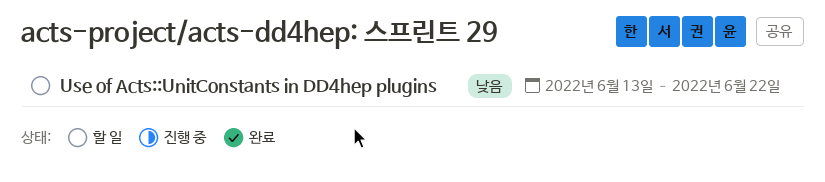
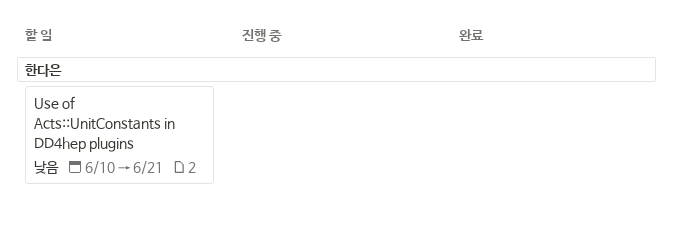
Use of Acts::UnitConstants in DD4hep plugins, start: Jun 13 -> Jun 10
Use of Acts::UnitConstants in DD4hep plugins, due: Jun 22 -> Jun 21

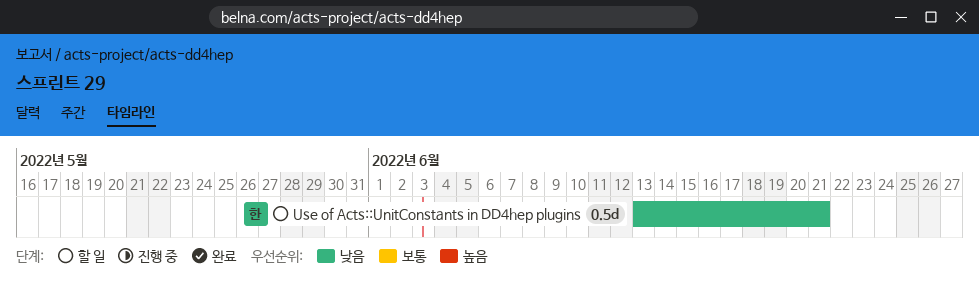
Use of Acts::UnitConstants in DD4hep plugins, start: Jun 10 -> Jun 13

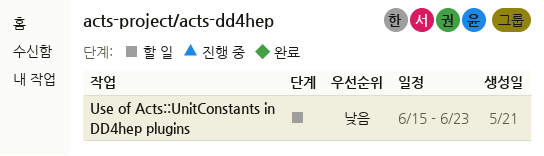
Use of Acts::UnitConstants in DD4hep plugins, start: Jun 13 -> Jun 15
Use of Acts::UnitConstants in DD4hep plugins, due: Jun 21 -> Jun 23

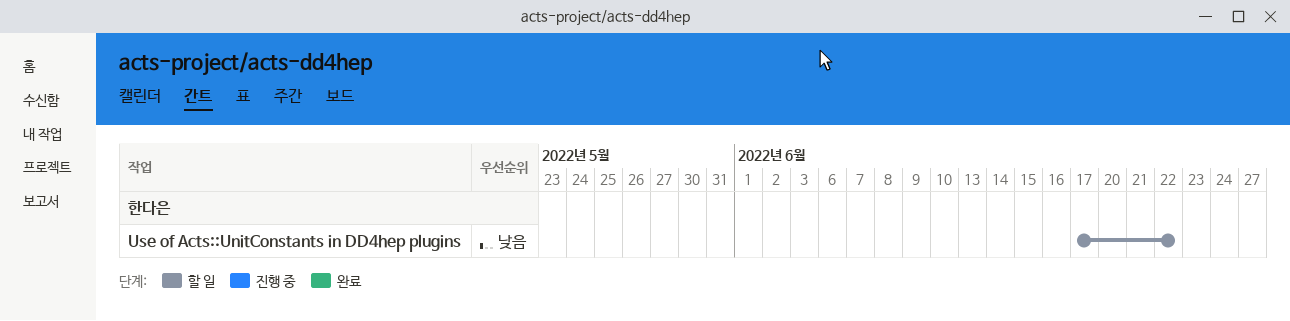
Use of Acts::UnitConstants in DD4hep plugins, start: Jun 15 -> Jun 17
Use of Acts::UnitConstants in DD4hep plugins, due: Jun 23 -> Jun 22

